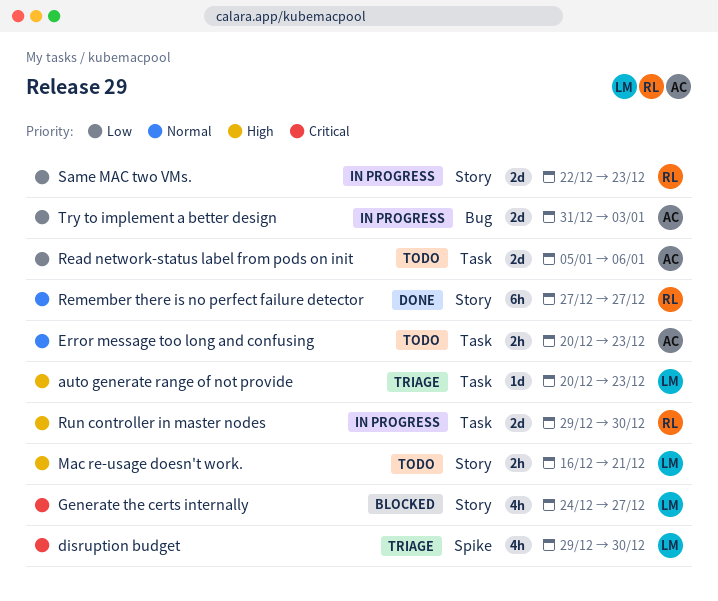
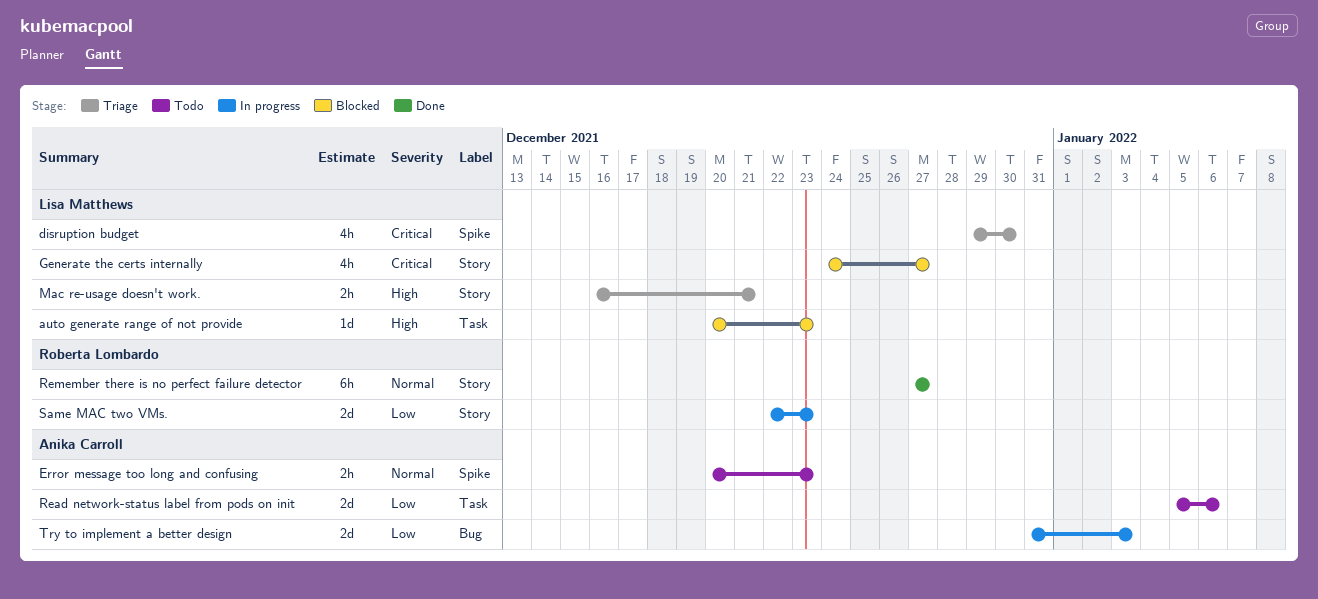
auto generate range of not provide, status: Triage -> Blocked
Error message too long and confusing, label: Task -> Spike
Mac re-usage doesn't work., status: Todo -> Triage
Run controller in master nodes: present -> none

